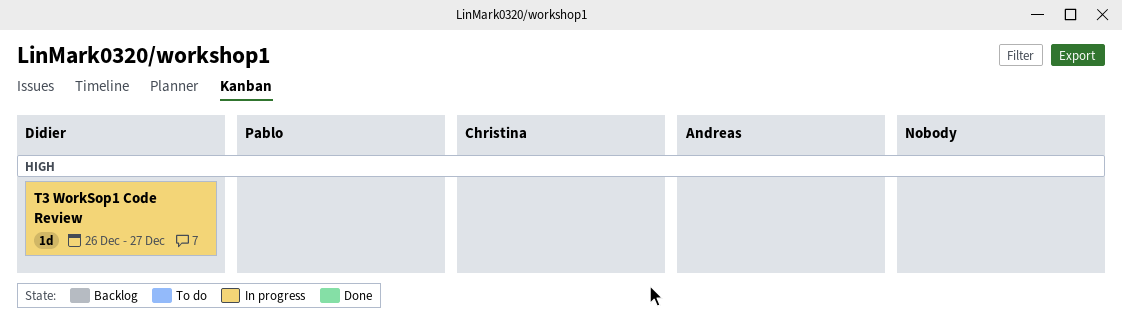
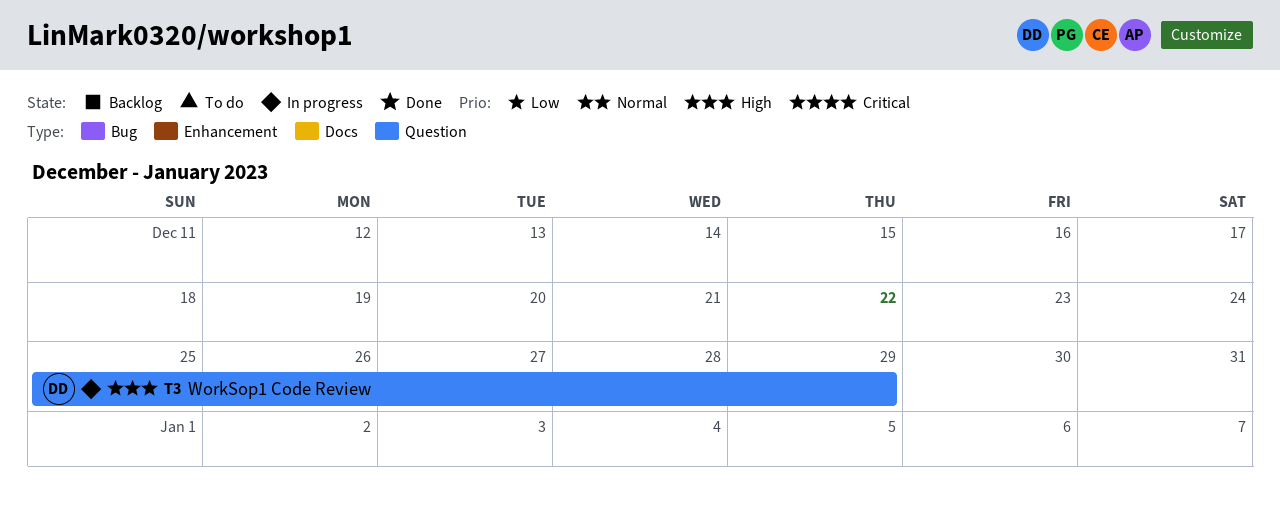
T3, start: Dec 26 -> Dec 25
T3, due: Dec 27 -> Dec 29

